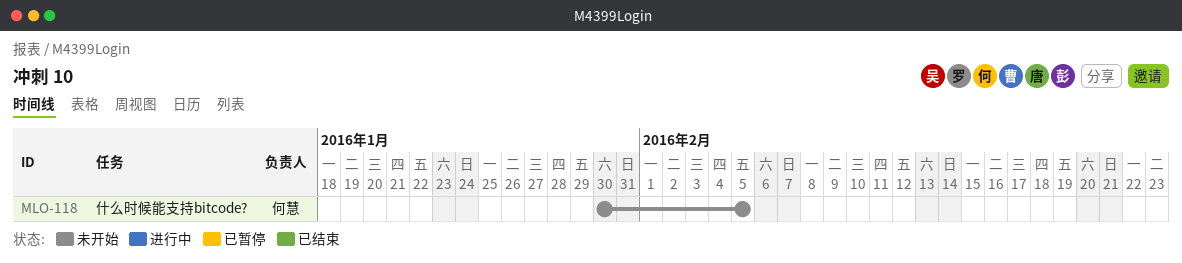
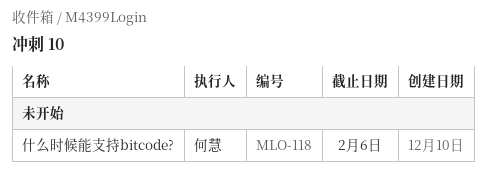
MLO-118, due: Feb 5 -> Feb 6

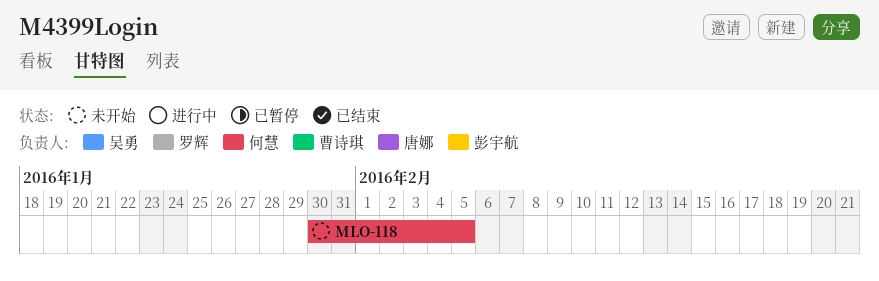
MLO-118, due: Feb 6 -> Feb 5

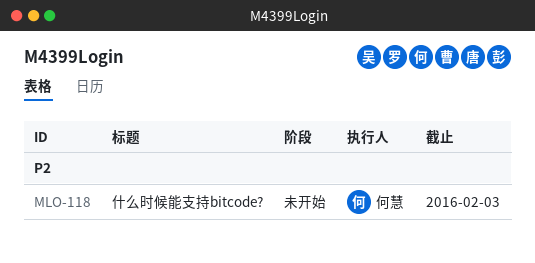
MLO-118, due: Feb 5 -> Feb 3

